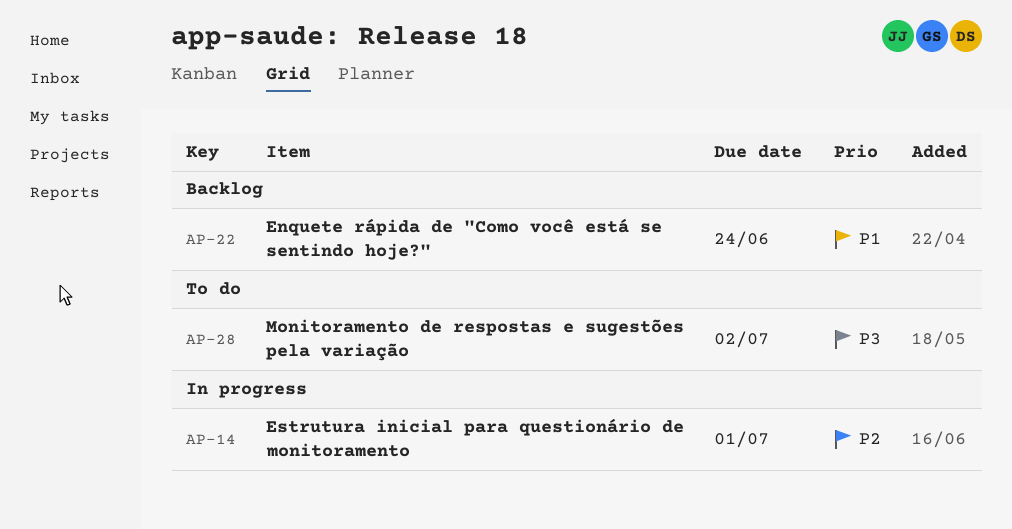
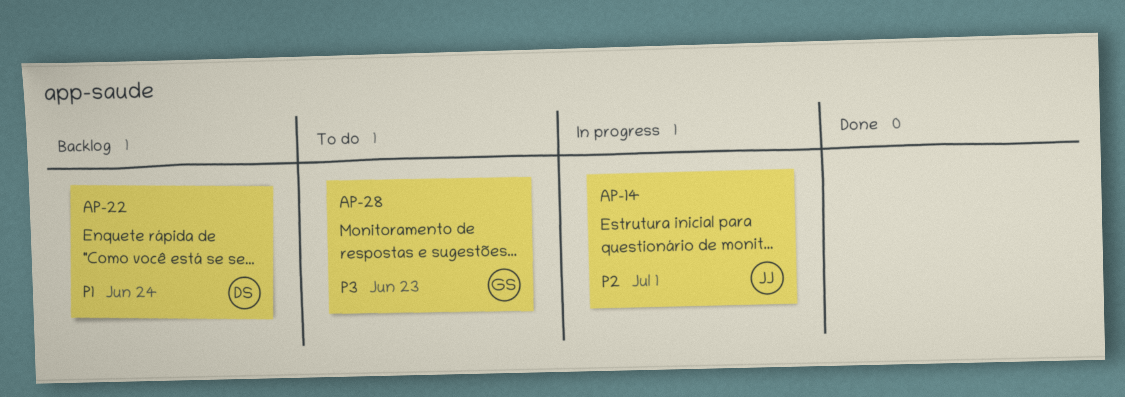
AP-28, due: Jul 2 -> Jun 23

